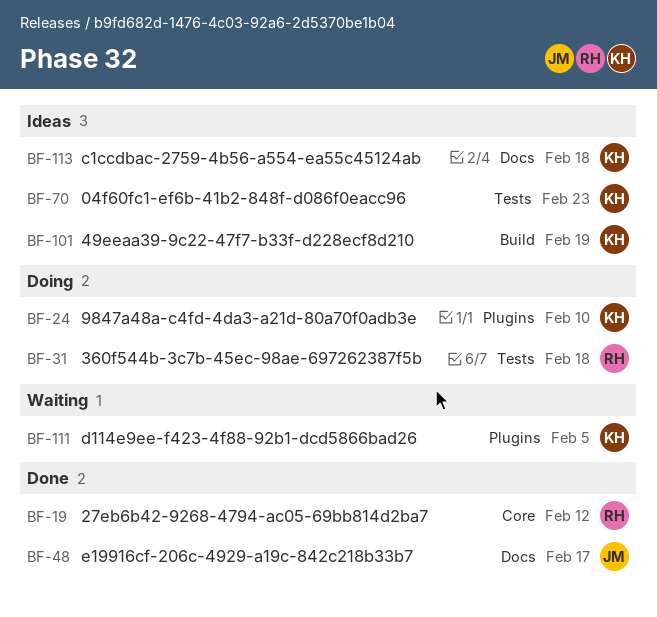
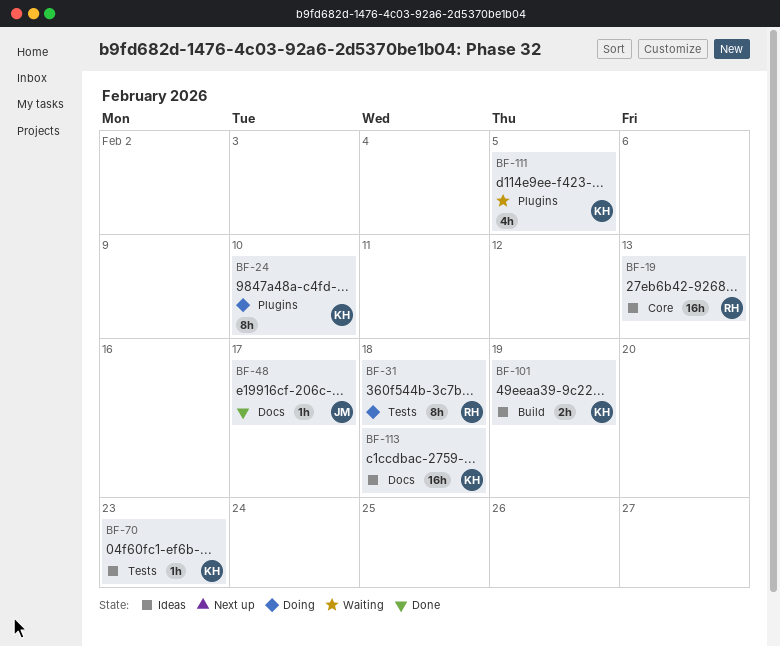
BF-19, status: Done -> Ideas
BF-19, due: Feb 12 -> Feb 13

